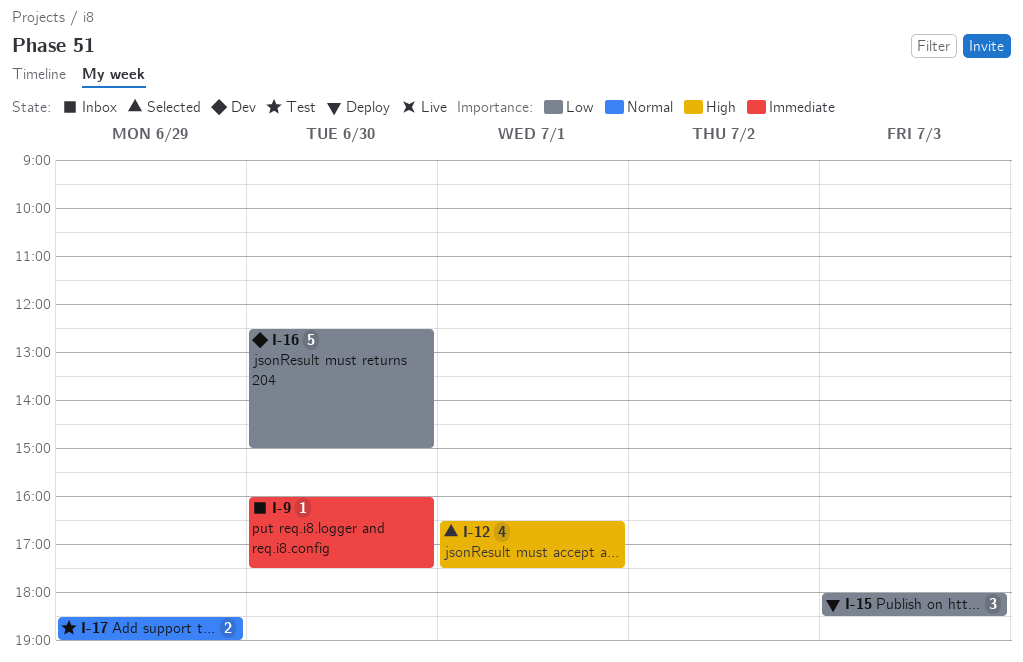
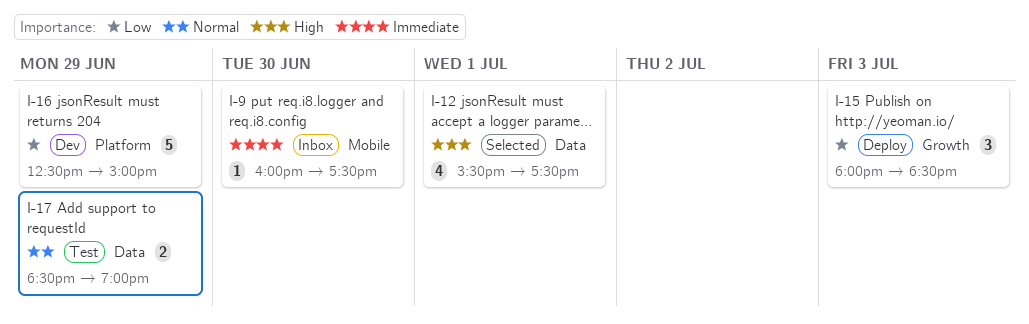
I-12, begins: 16:30 -> 15:30
I-16, day: Jun 30 -> Jun 29

